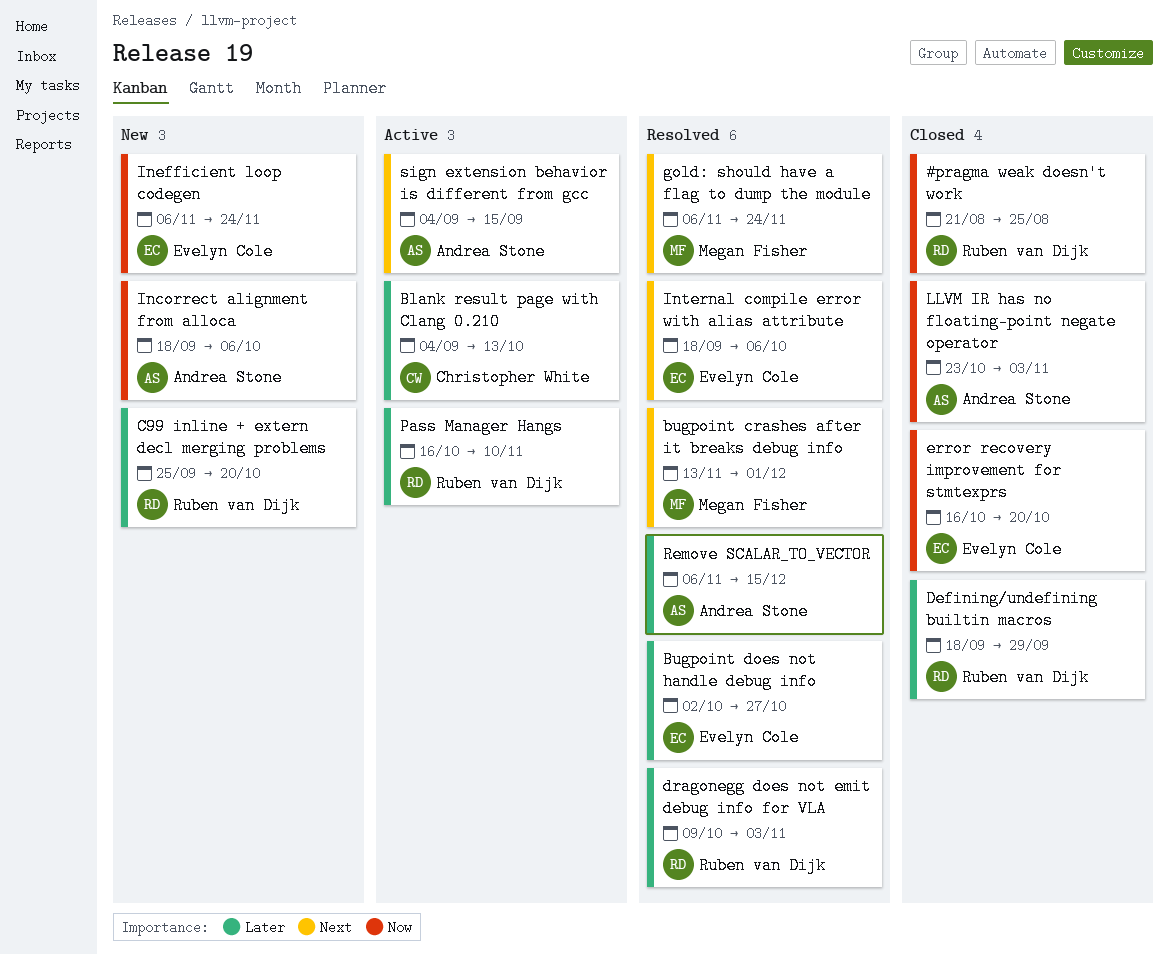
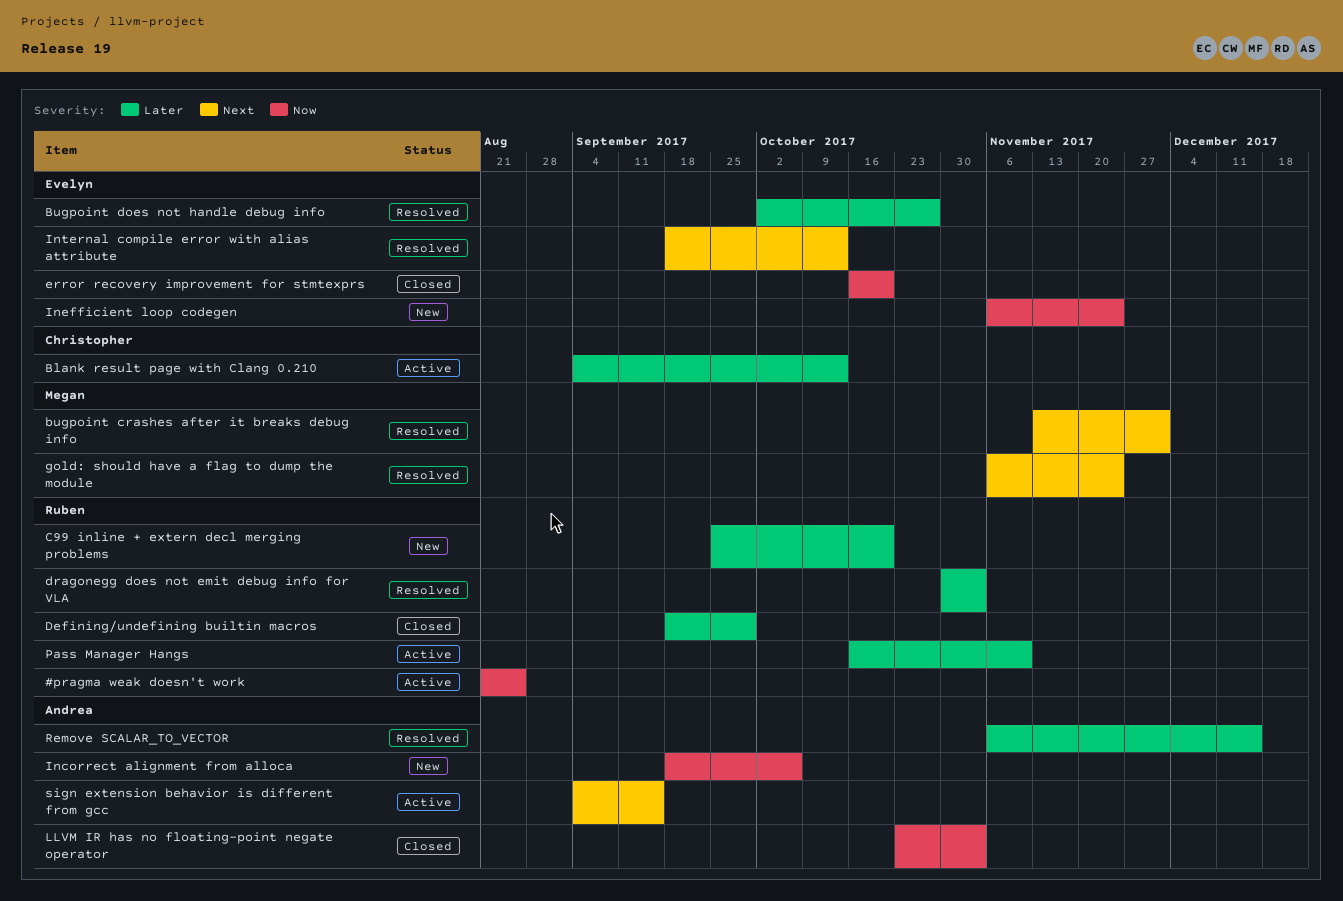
#pragma weak doesn't work, status: Closed -> Active
dragonegg does not emit debug info for VLA, start: Oct 9 -> Oct 30
Internal compile error with alias attribute, due: Oct 6 -> Oct 13

